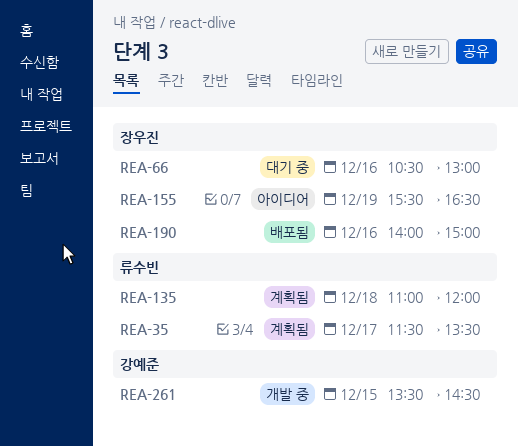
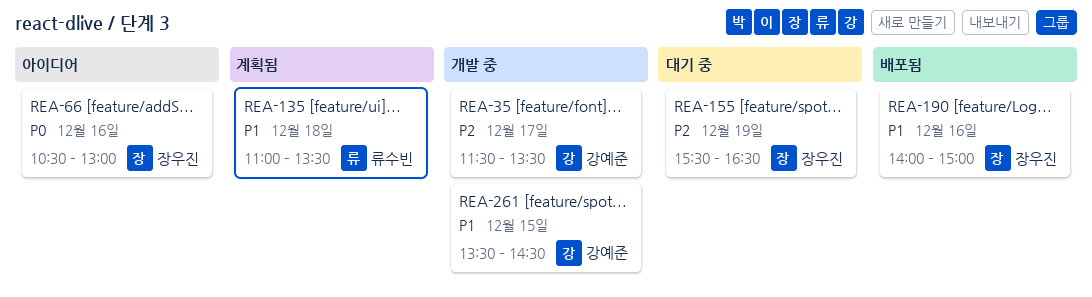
REA-35, status: 계획됨 -> 개발 중
REA-35, owner: 류수빈 -> 강예준
REA-66, status: 대기 중 -> 아이디어
REA-135, ends: 12:00 -> 13:30
REA-155, status: 아이디어 -> 대기 중

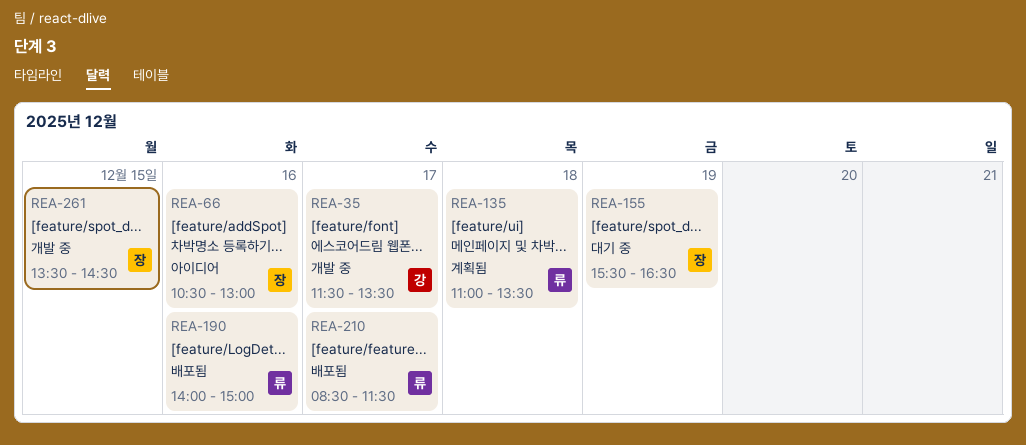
REA-190, owner: 장우진 -> 류수빈
REA-210: none -> present
REA-261, owner: 강예준 -> 장우진

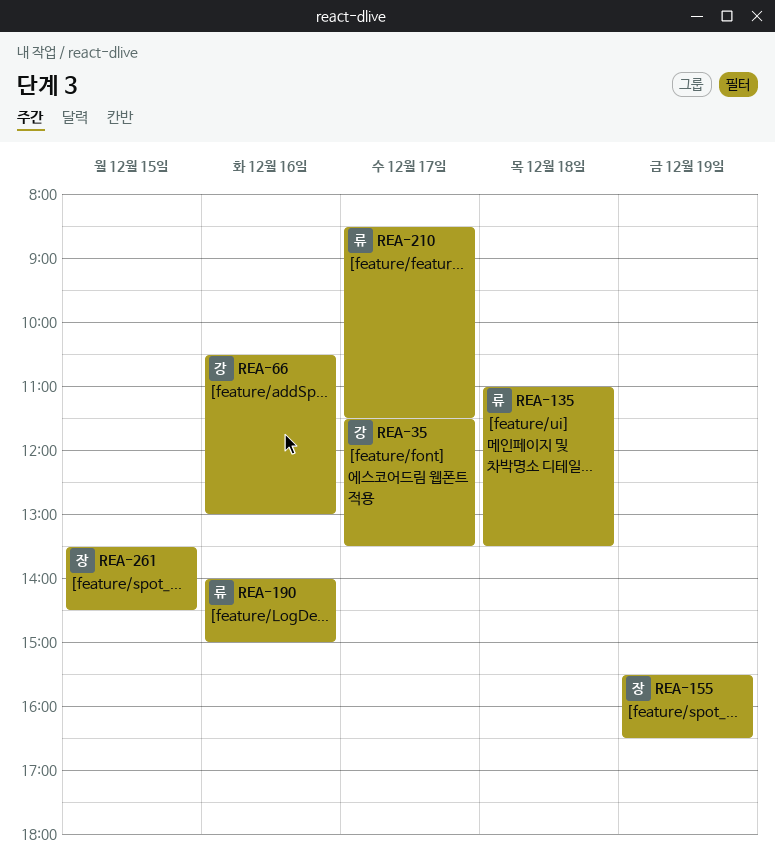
REA-66, owner: 장 -> 강

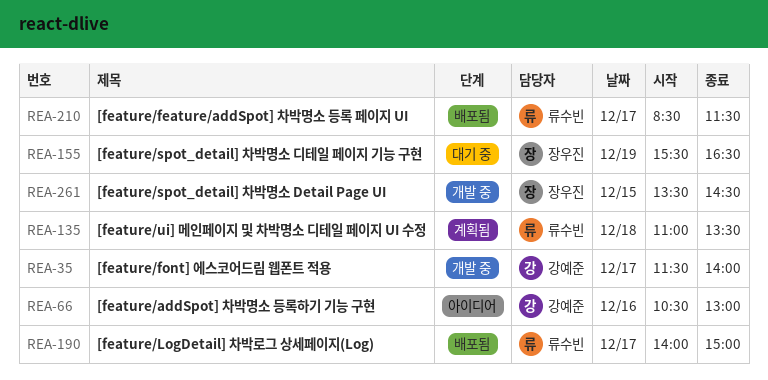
REA-35, ends: 13:30 -> 14:00
REA-190, day: Dec 16 -> Dec 17

